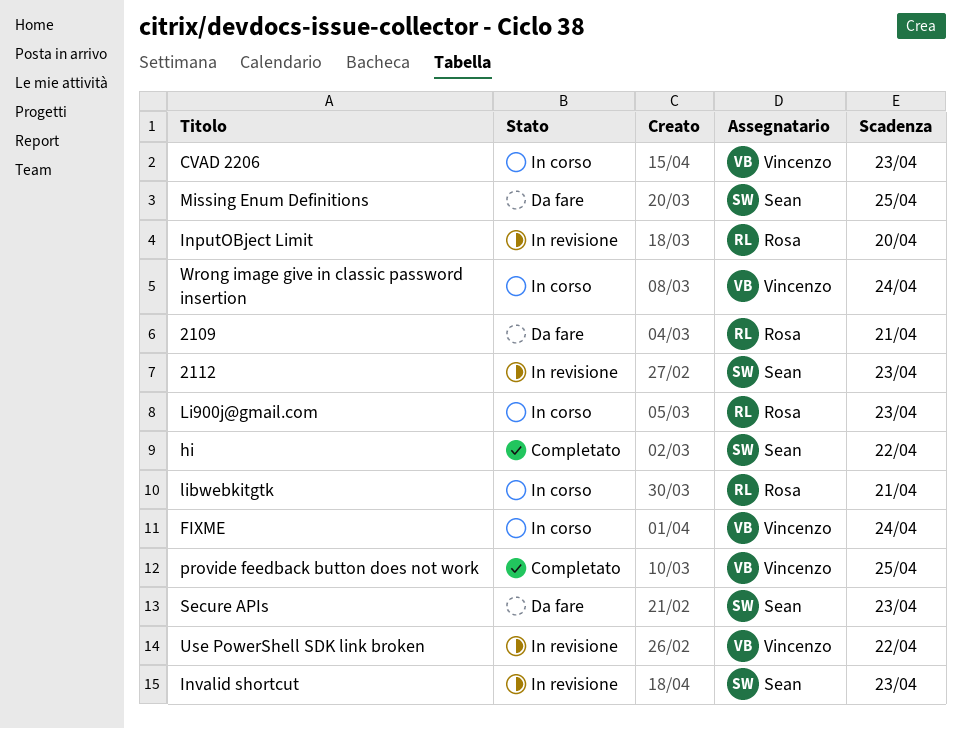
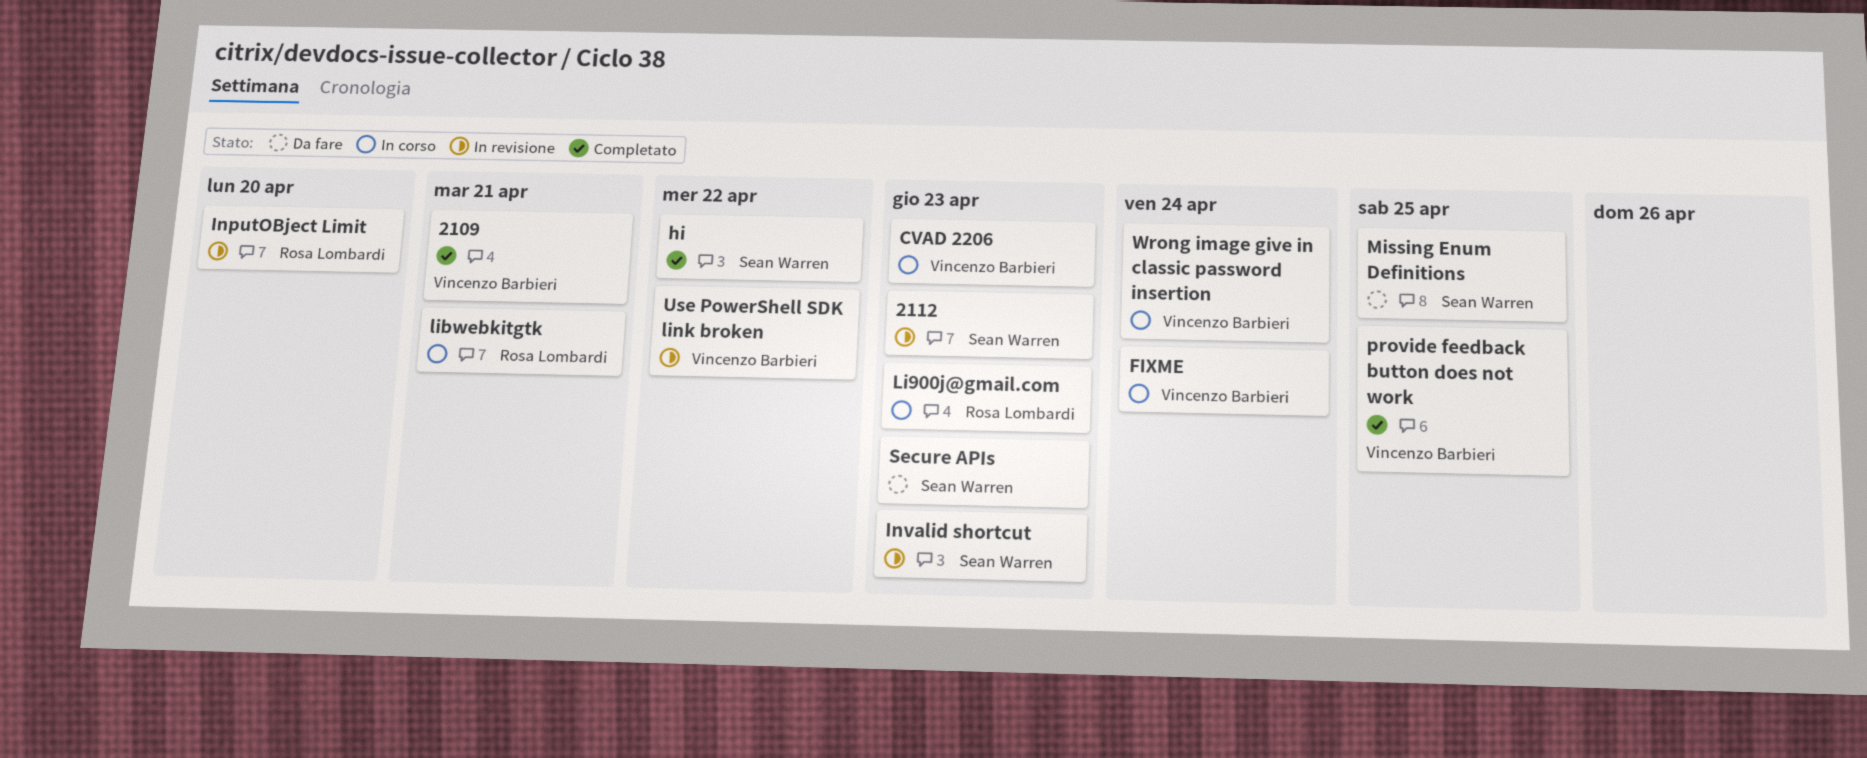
2109, status: Da fare -> Completato
2109, owner: Rosa Lombardi -> Vincenzo Barbieri

